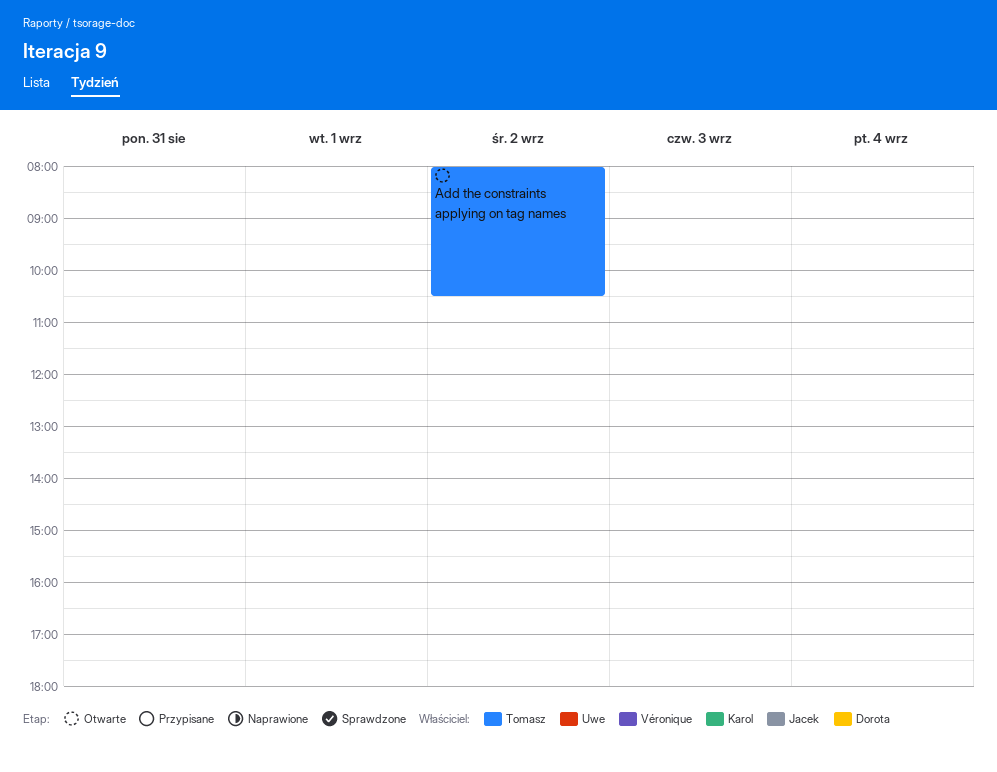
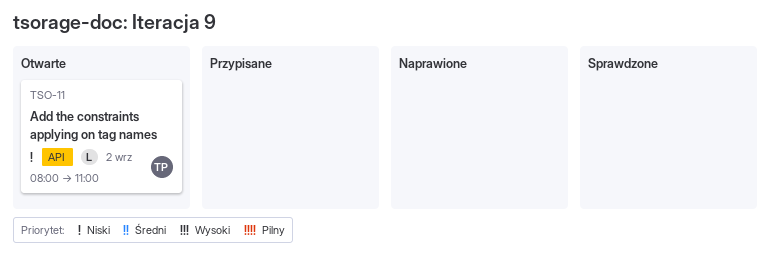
Add the constraints applying on tag names, ends: 10:30 -> 11:00

